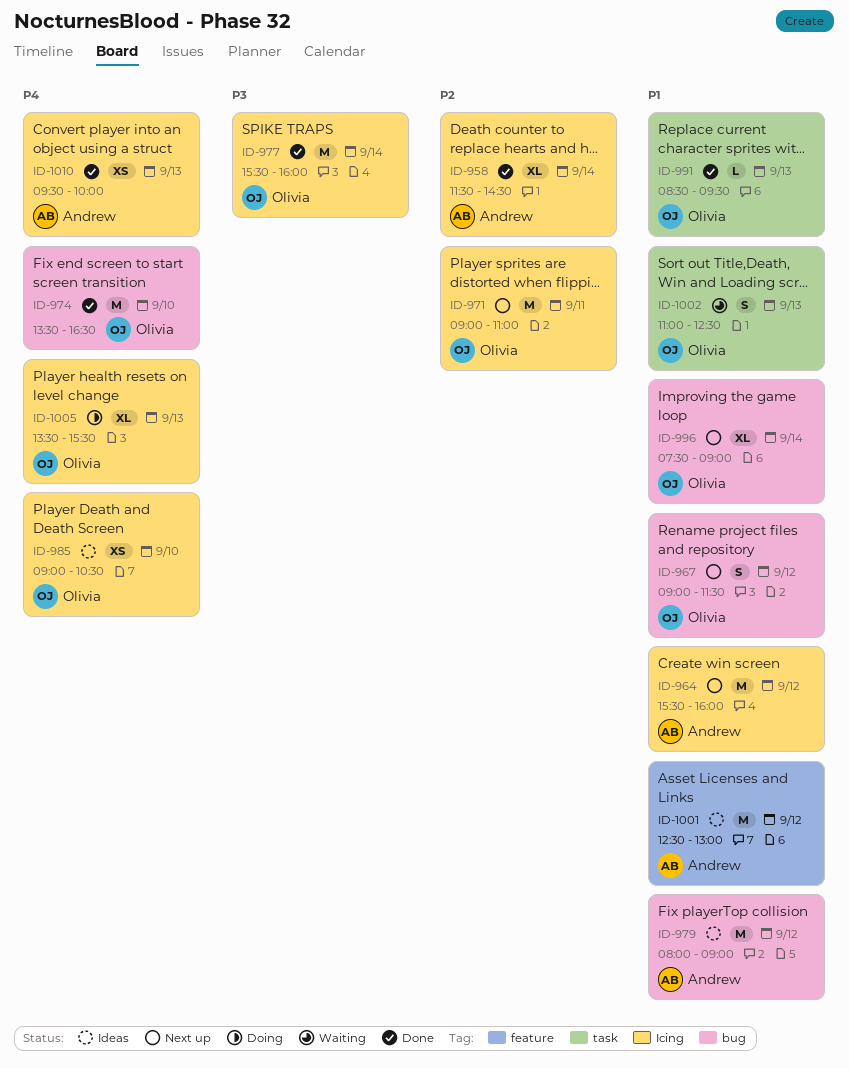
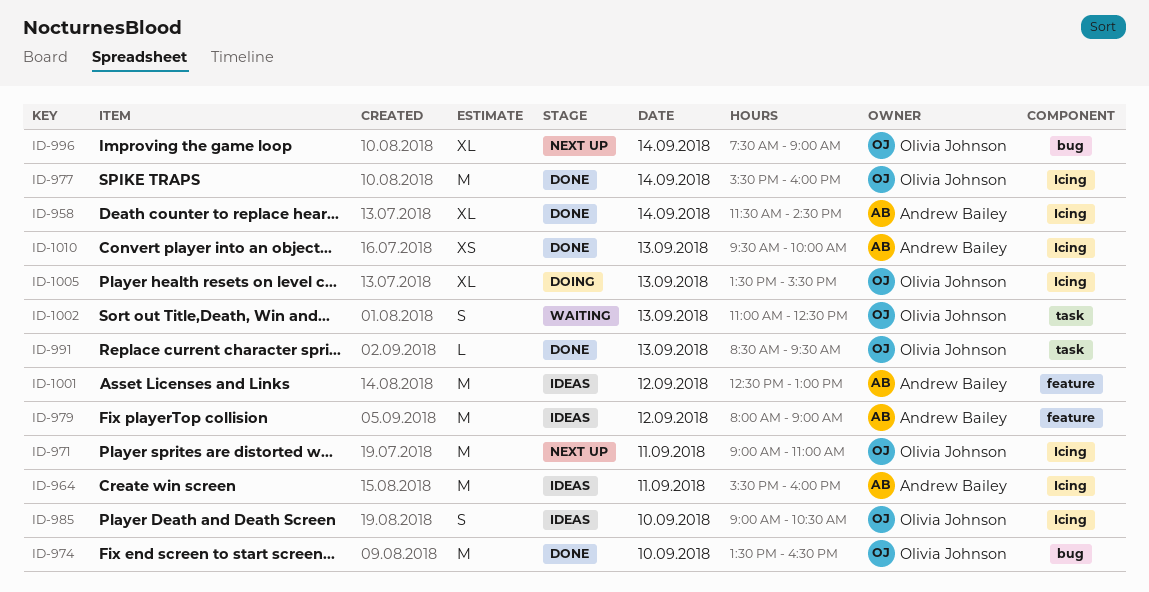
ID-964, status: Next up -> Ideas
ID-964, day: Sep 12 -> Sep 11
ID-967: present -> none
ID-979, label: bug -> feature
ID-985, estimate: XS -> S

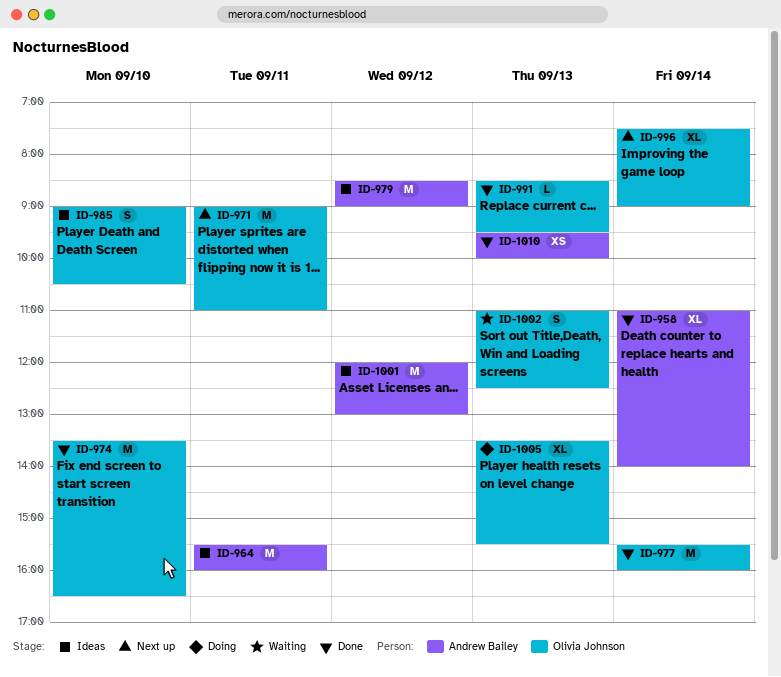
ID-958, begins: 11:30 -> 11:00
ID-958, ends: 14:30 -> 14:00
ID-979, begins: 08:00 -> 08:30
ID-1001, begins: 12:30 -> 12:00

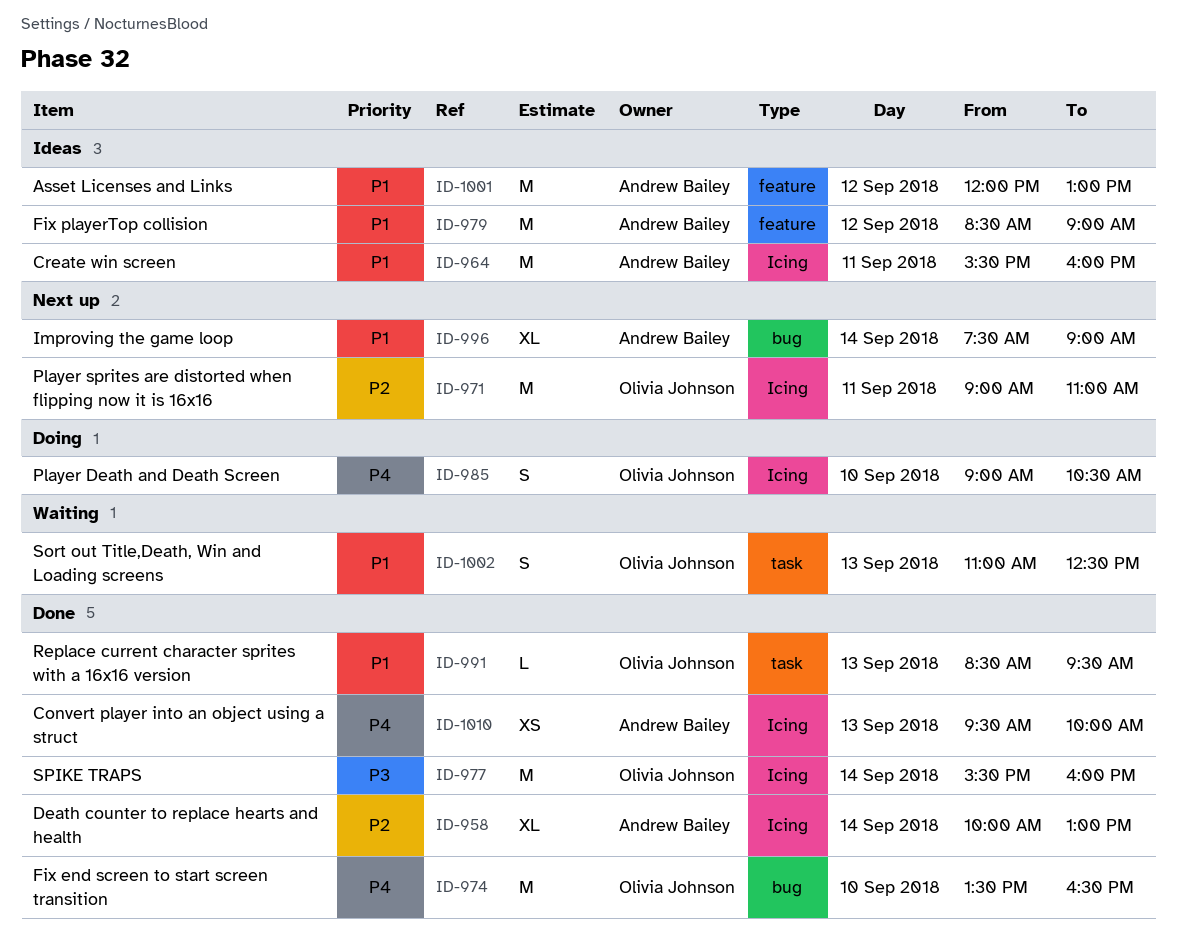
ID-958, begins: 11:00 -> 10:00
ID-958, ends: 14:00 -> 13:00
ID-985, status: Ideas -> Doing
ID-996, owner: Olivia Johnson -> Andrew Bailey
ID-1005: present -> none

